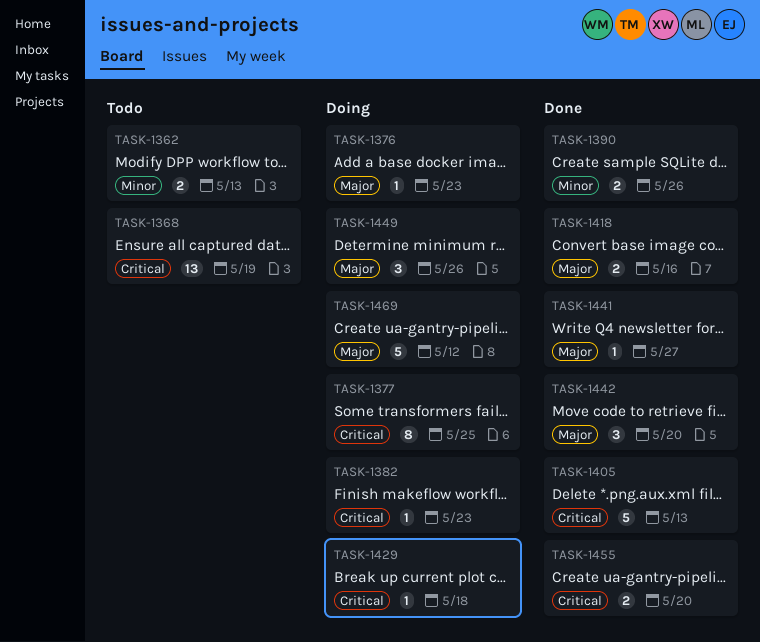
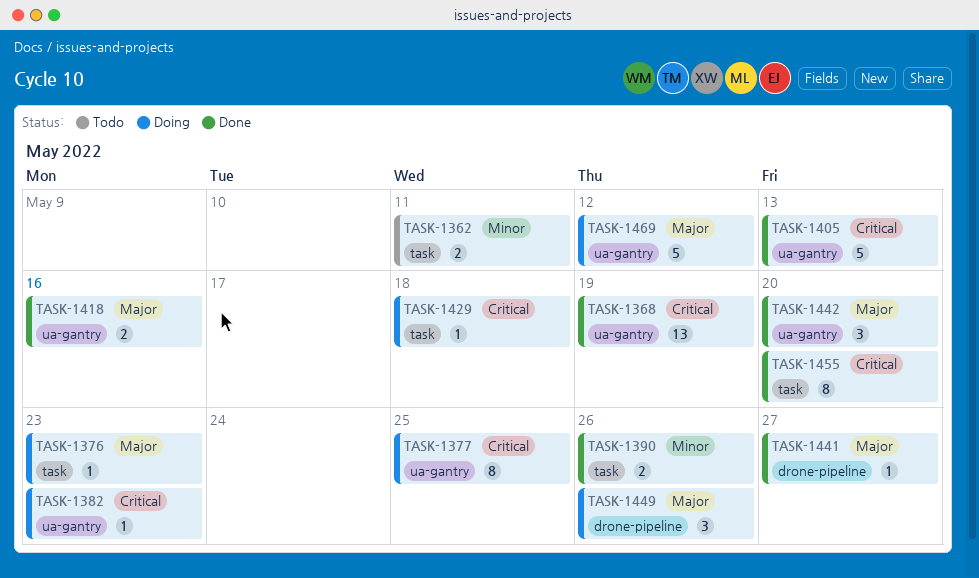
TASK-1362, due: May 13 -> May 11
TASK-1368, status: Todo -> Done
TASK-1455, estimate: 2 -> 8

